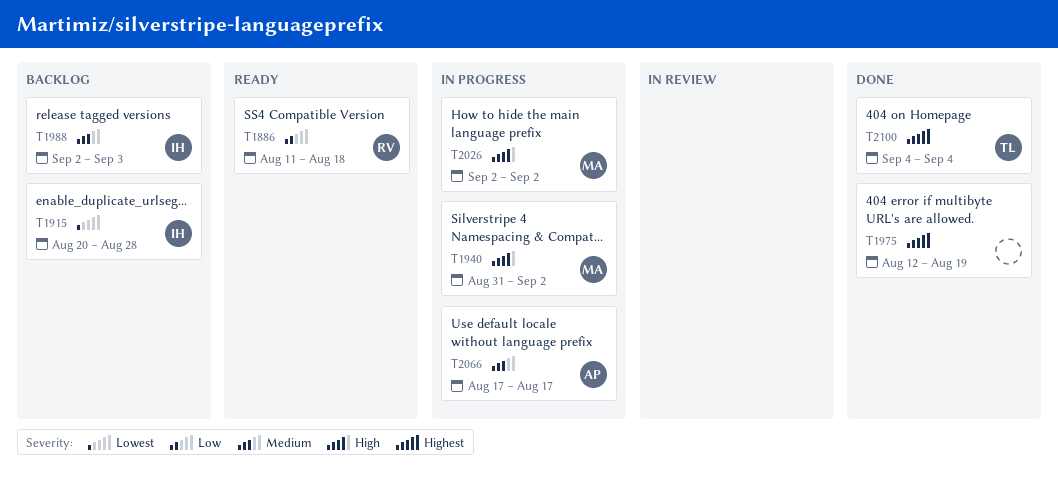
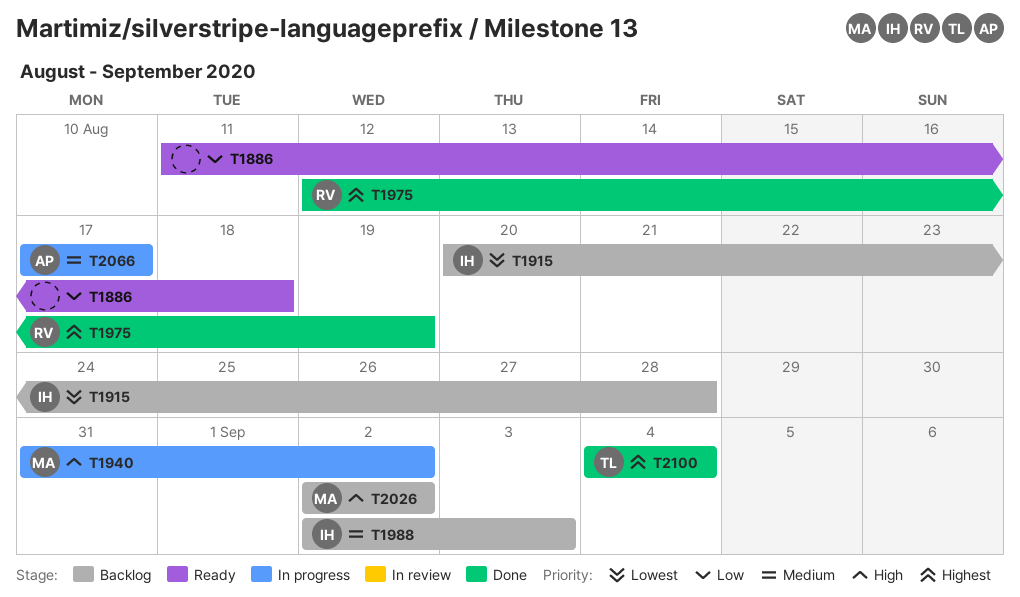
T1886, owner: RV -> none
T1975, owner: none -> RV
T2026, status: In progress -> Backlog

